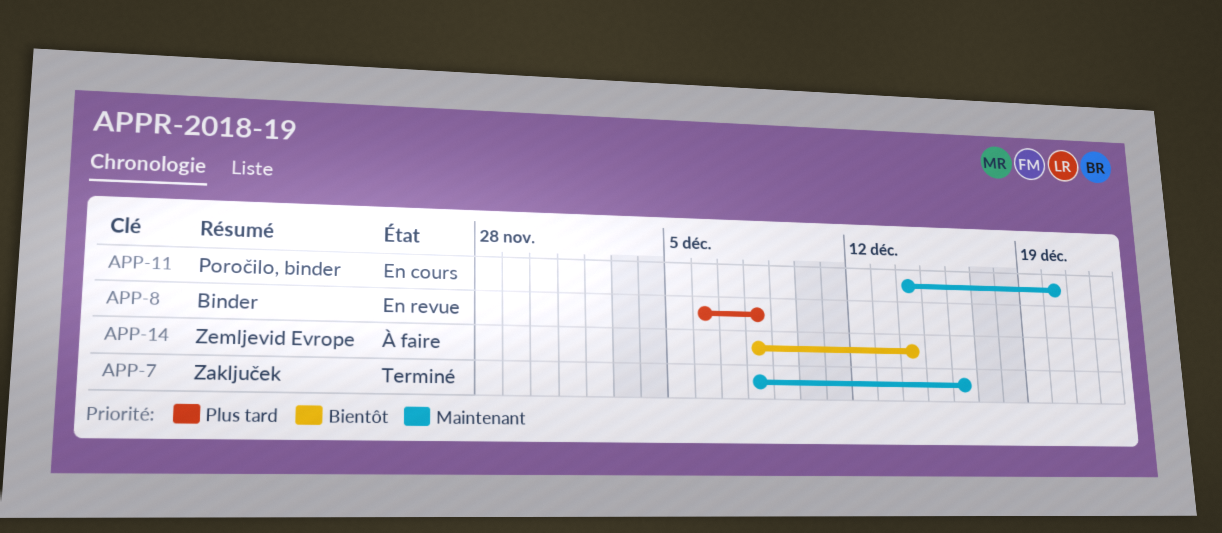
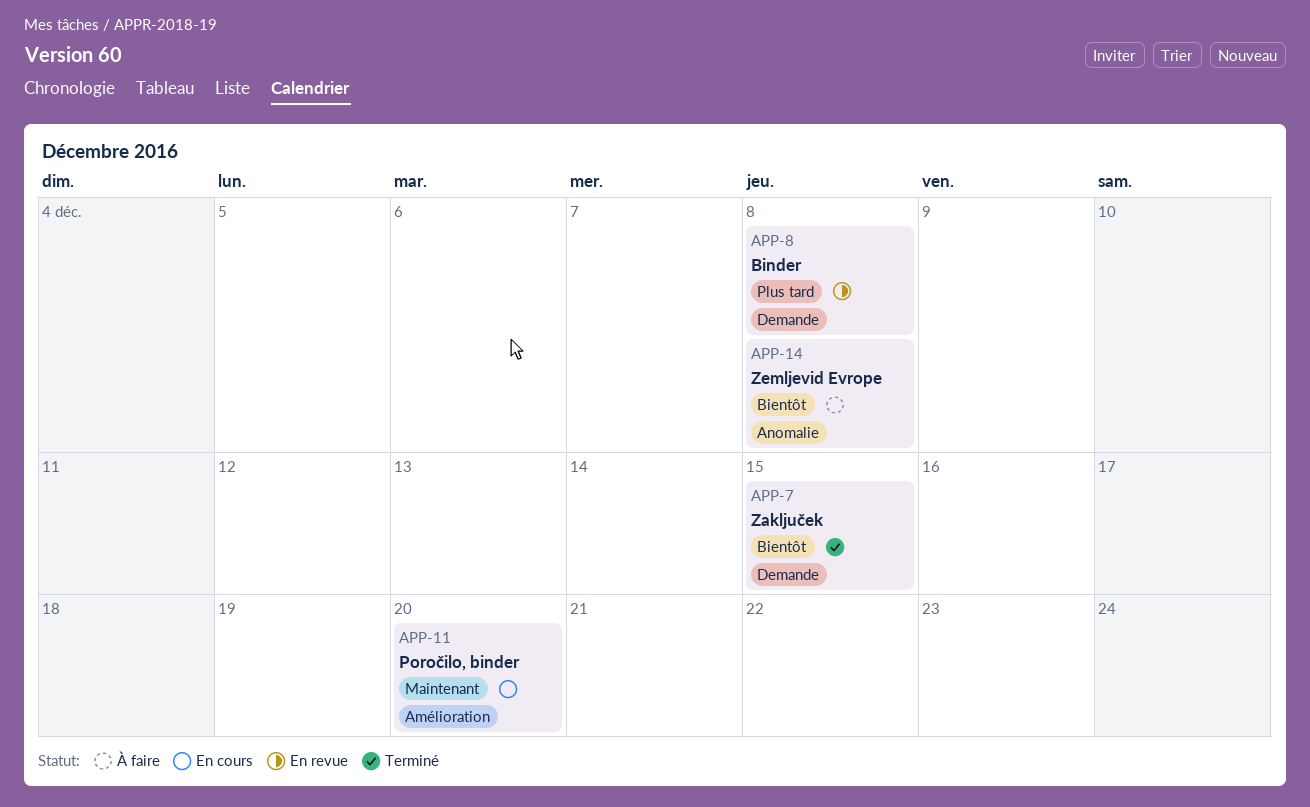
APP-7, priority: Maintenant -> Bientôt
APP-7, due: Dec 16 -> Dec 15
APP-14, due: Dec 14 -> Dec 8

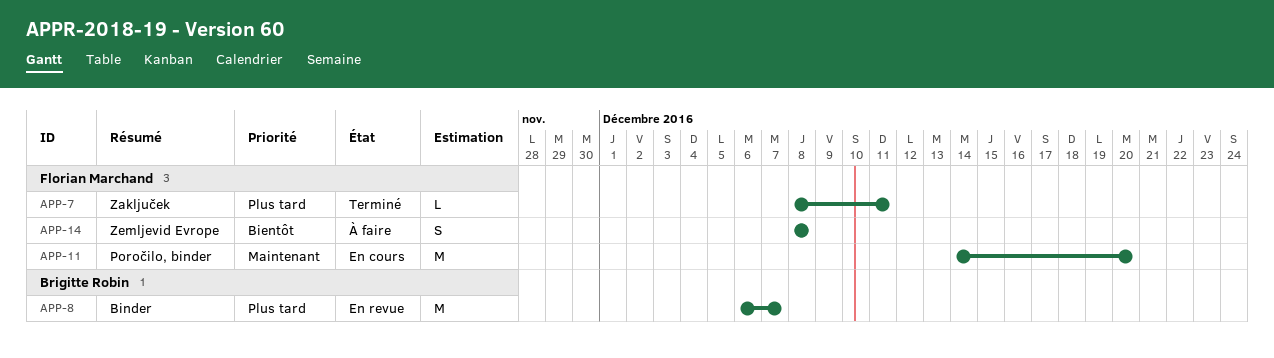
APP-7, priority: Bientôt -> Plus tard
APP-7, due: Dec 15 -> Dec 11
APP-8, due: Dec 8 -> Dec 7

